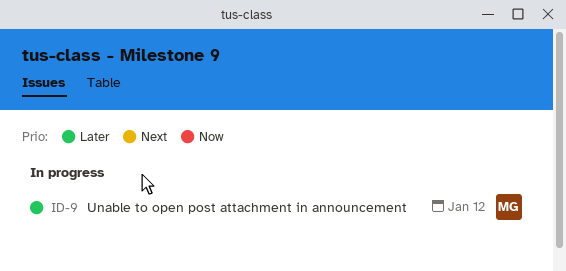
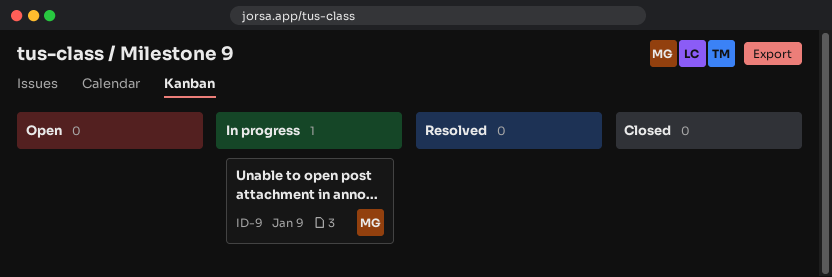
ID-9, due: Jan 12 -> Jan 9

